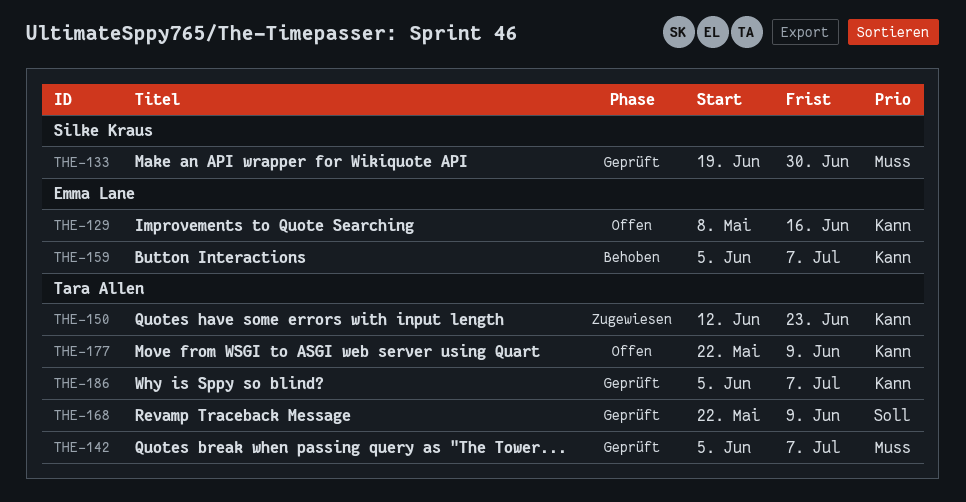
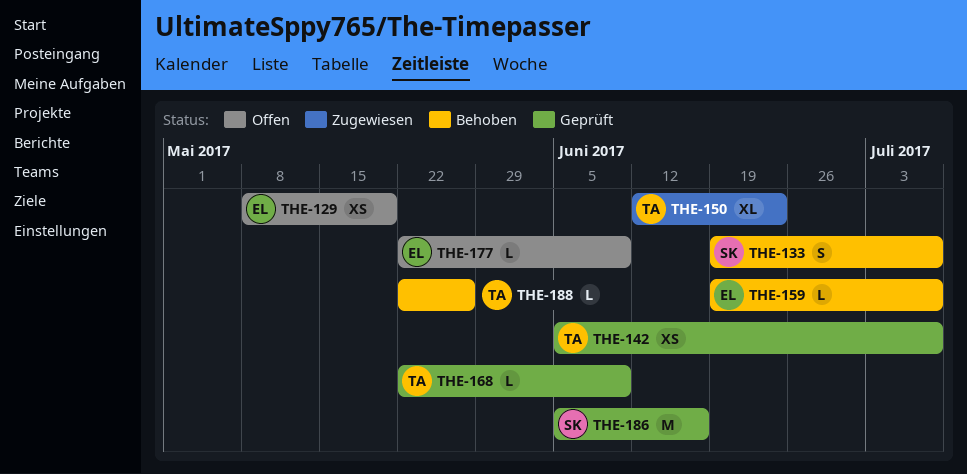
THE-129, due: Jun 16 -> May 19
THE-133, status: Geprüft -> Behoben
THE-133, due: Jun 30 -> Jul 7
THE-159, start: Jun 5 -> Jun 19
THE-177, owner: Tara Allen -> Emma Lane
THE-186, owner: Tara Allen -> Silke Kraus
THE-186, due: Jul 7 -> Jun 16
THE-188: none -> present

